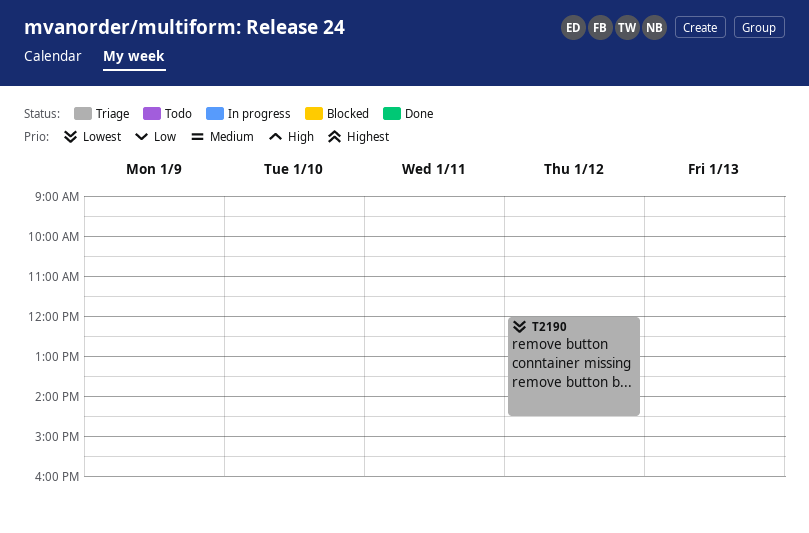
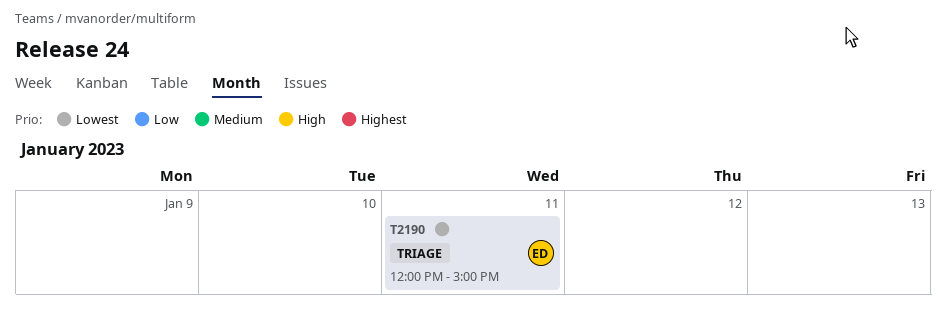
T2190, day: Jan 12 -> Jan 11
T2190, ends: 14:30 -> 15:00

